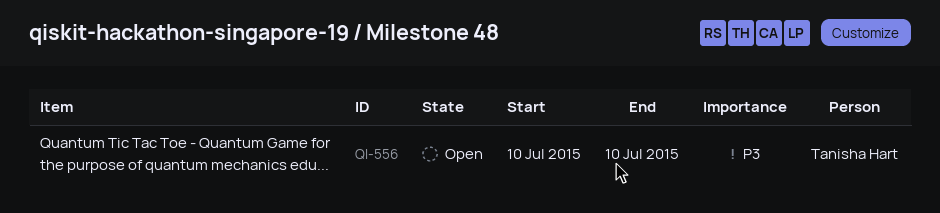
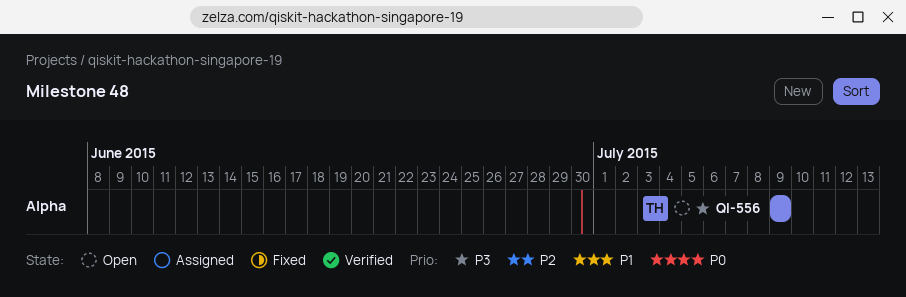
QI-556, start: Jul 10 -> Jul 9
QI-556, due: Jul 10 -> Jul 9

